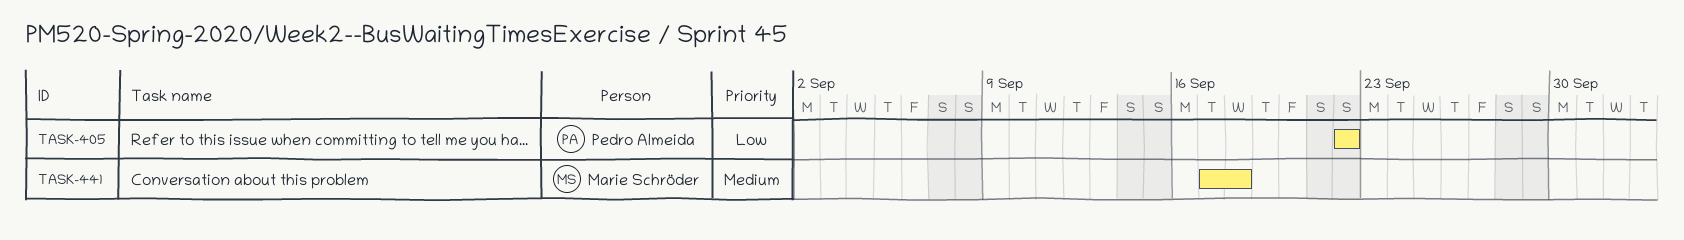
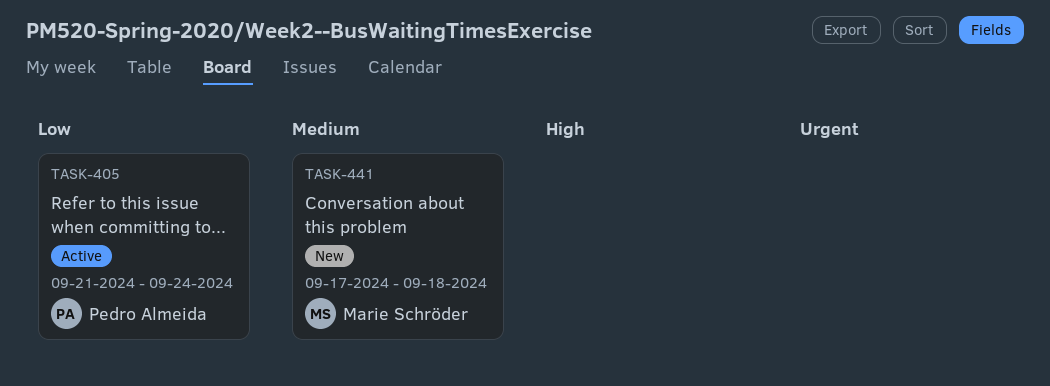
TASK-405, start: Sep 22 -> Sep 21
TASK-405, due: Sep 22 -> Sep 24

